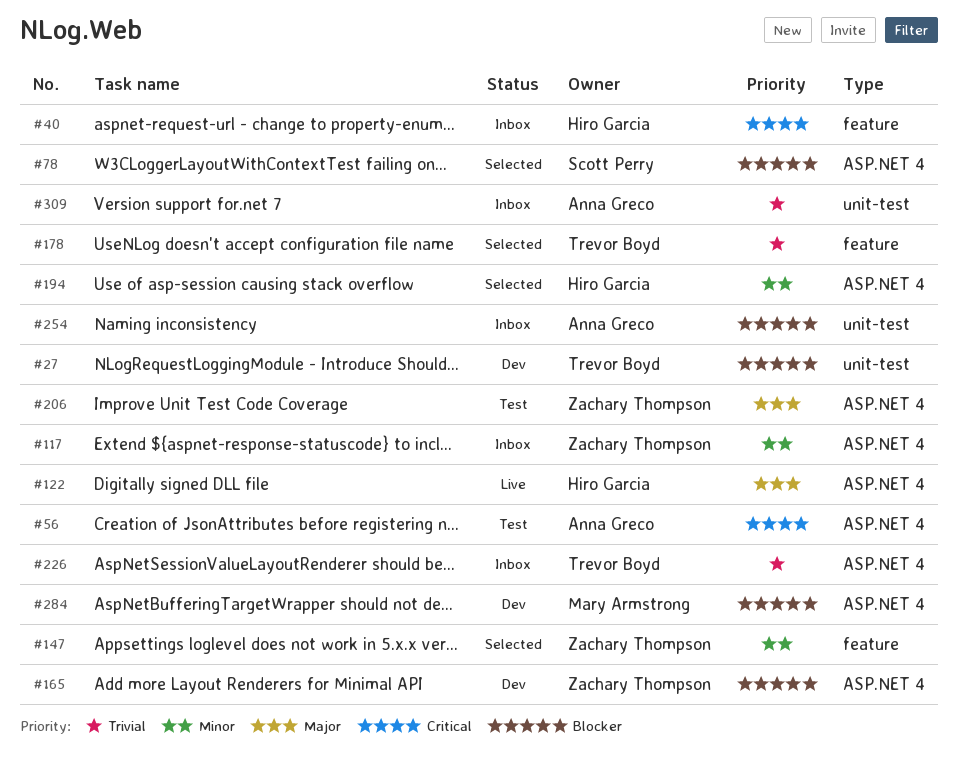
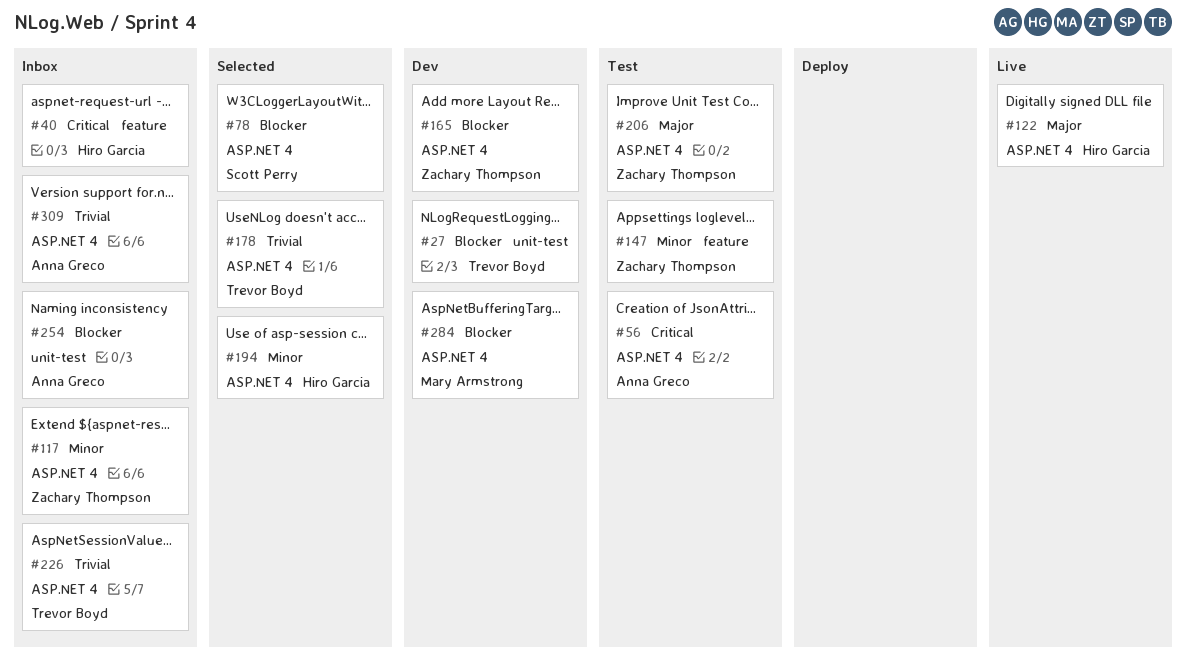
#147, status: Selected -> Test
#178, label: feature -> ASP.NET 4
#309, label: unit-test -> ASP.NET 4

